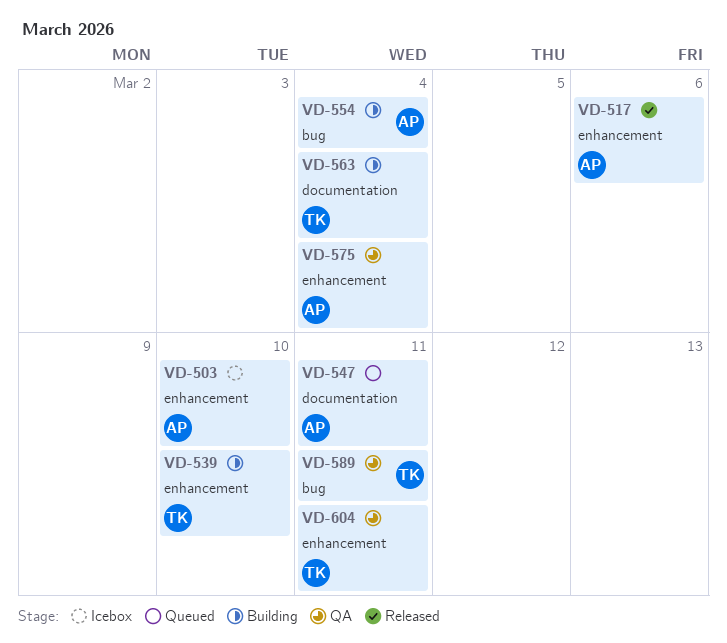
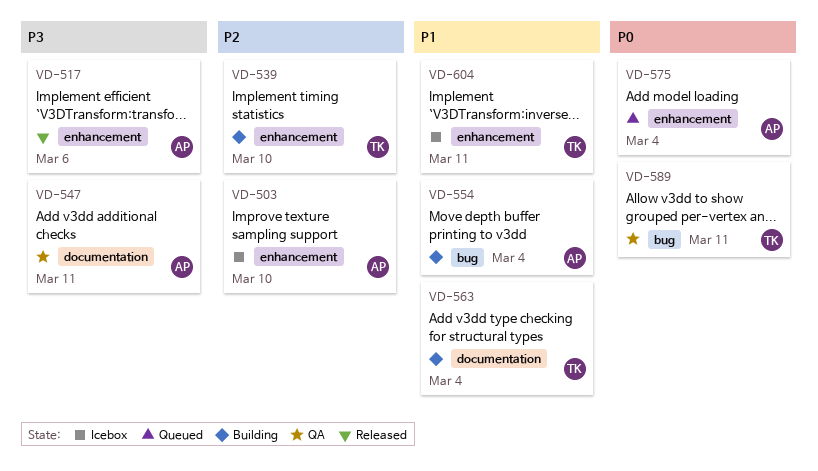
VD-547, status: Queued -> QA
VD-575, status: QA -> Queued
VD-604, status: QA -> Icebox

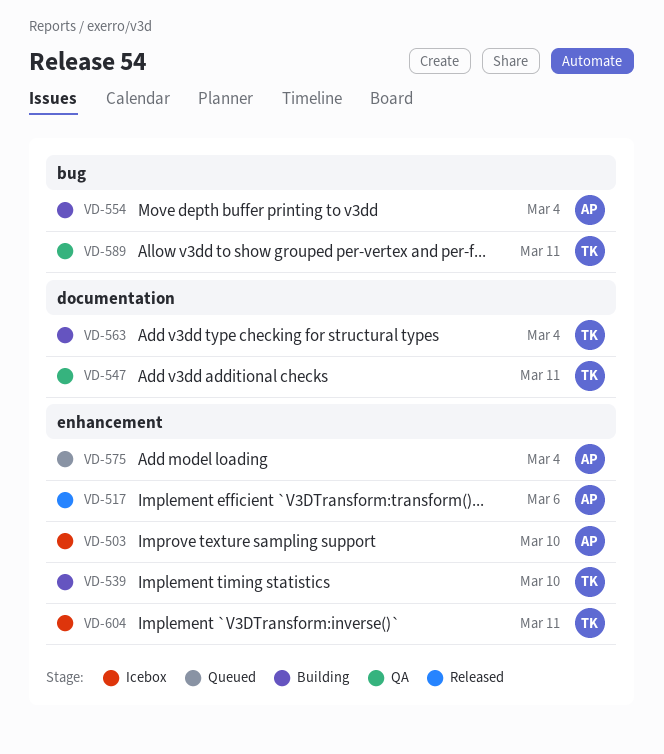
VD-547, owner: AP -> TK

